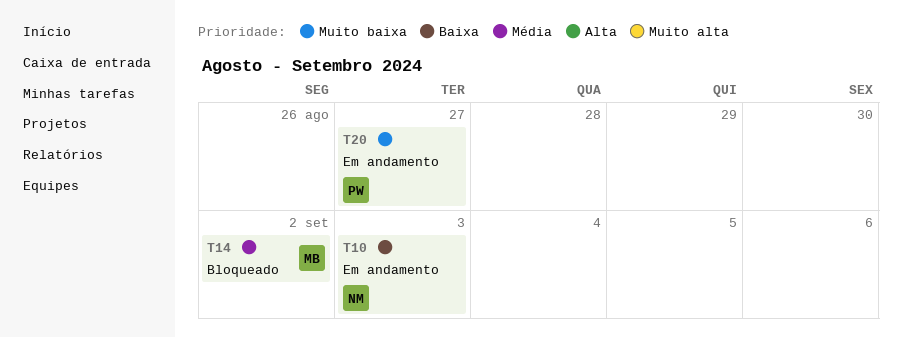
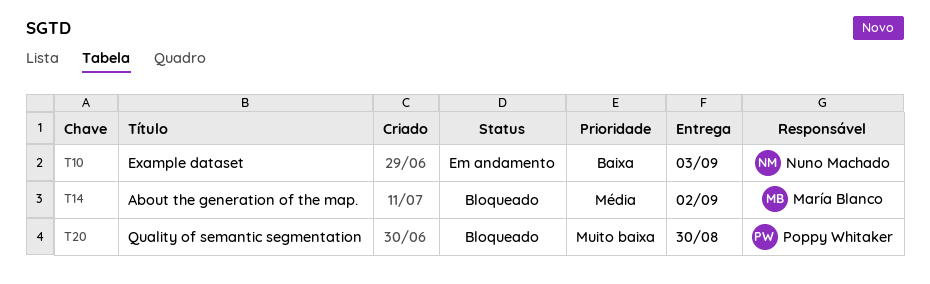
T20, status: Em andamento -> Bloqueado
T20, due: Aug 27 -> Aug 30

